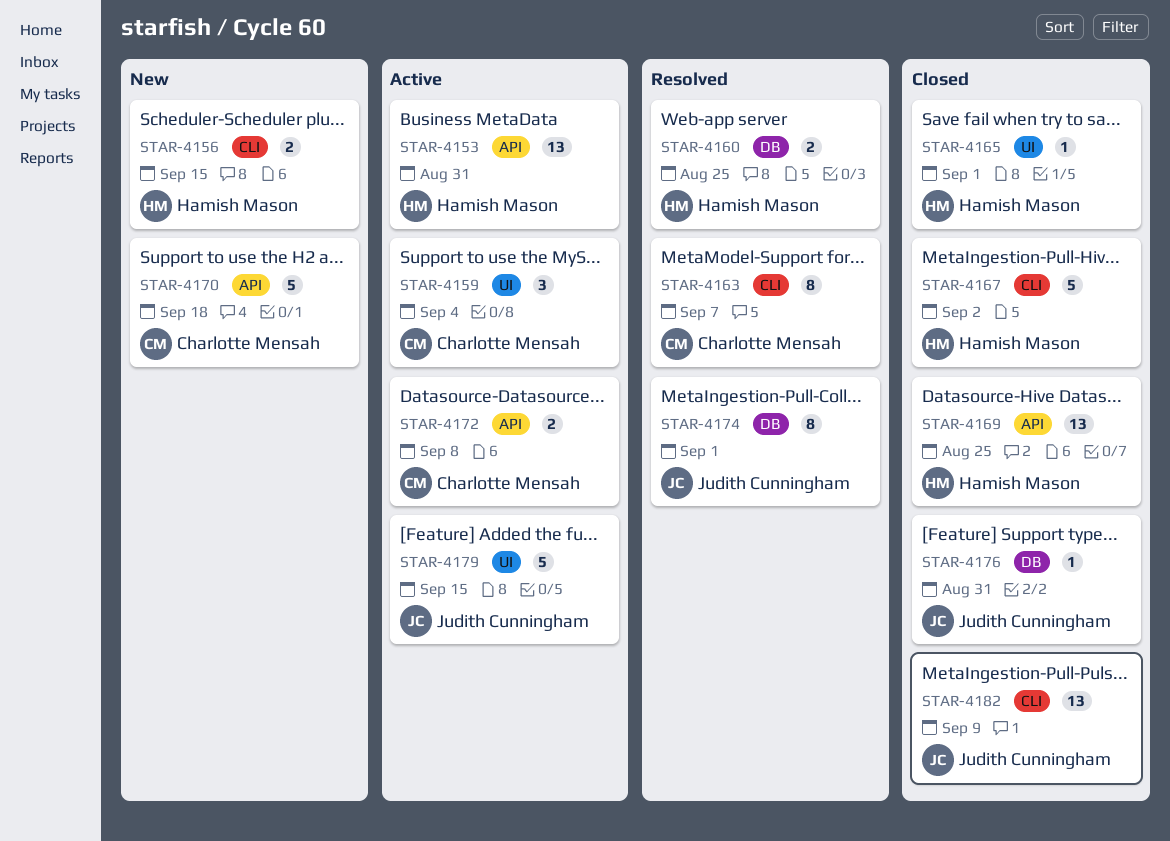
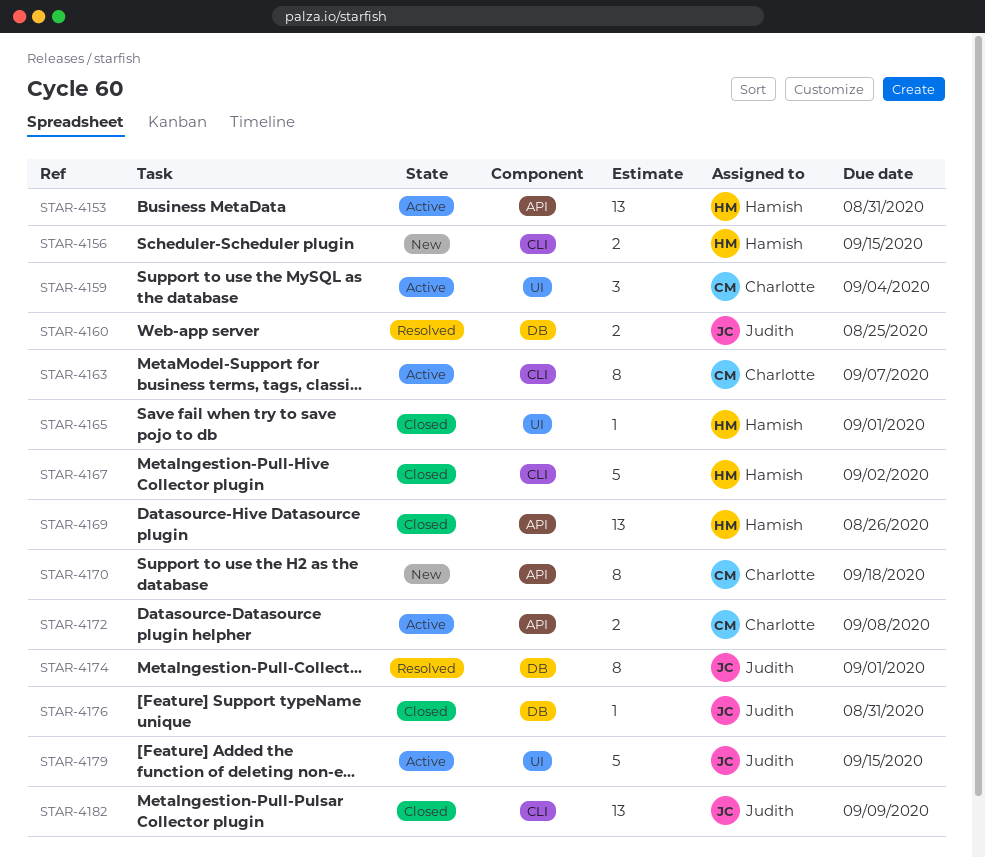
STAR-4160, owner: Hamish Mason -> Judith Cunningham
STAR-4163, status: Resolved -> Active
STAR-4169, due: Aug 25 -> Aug 26
STAR-4170, estimate: 5 -> 8

